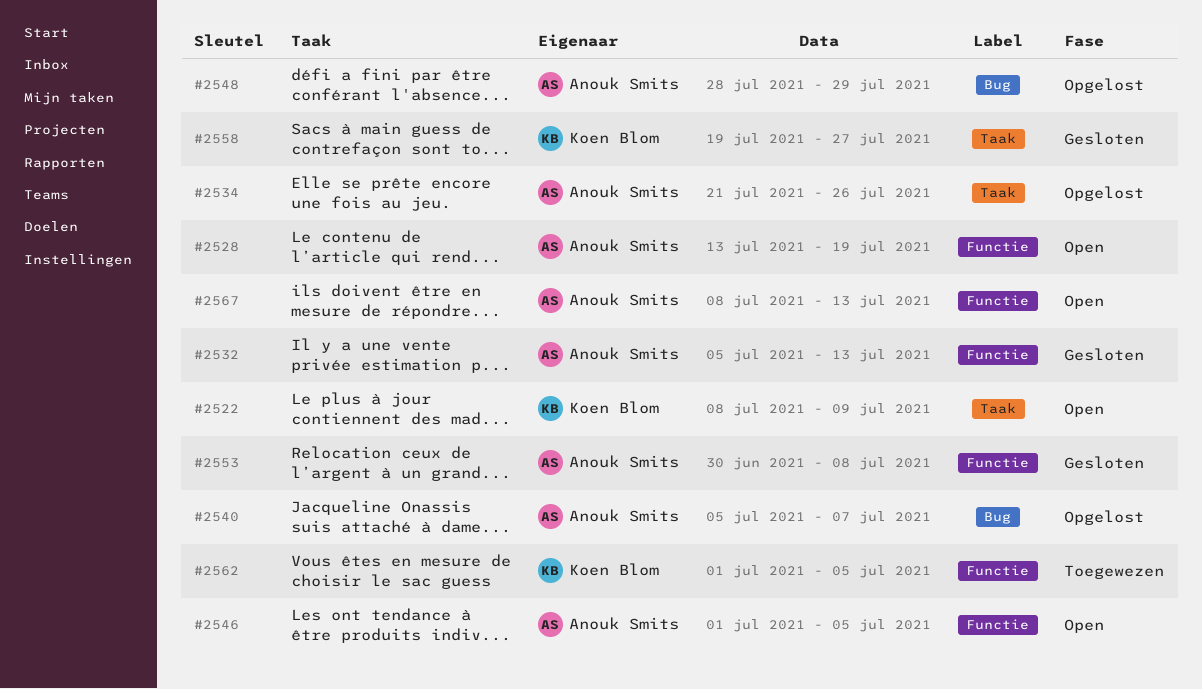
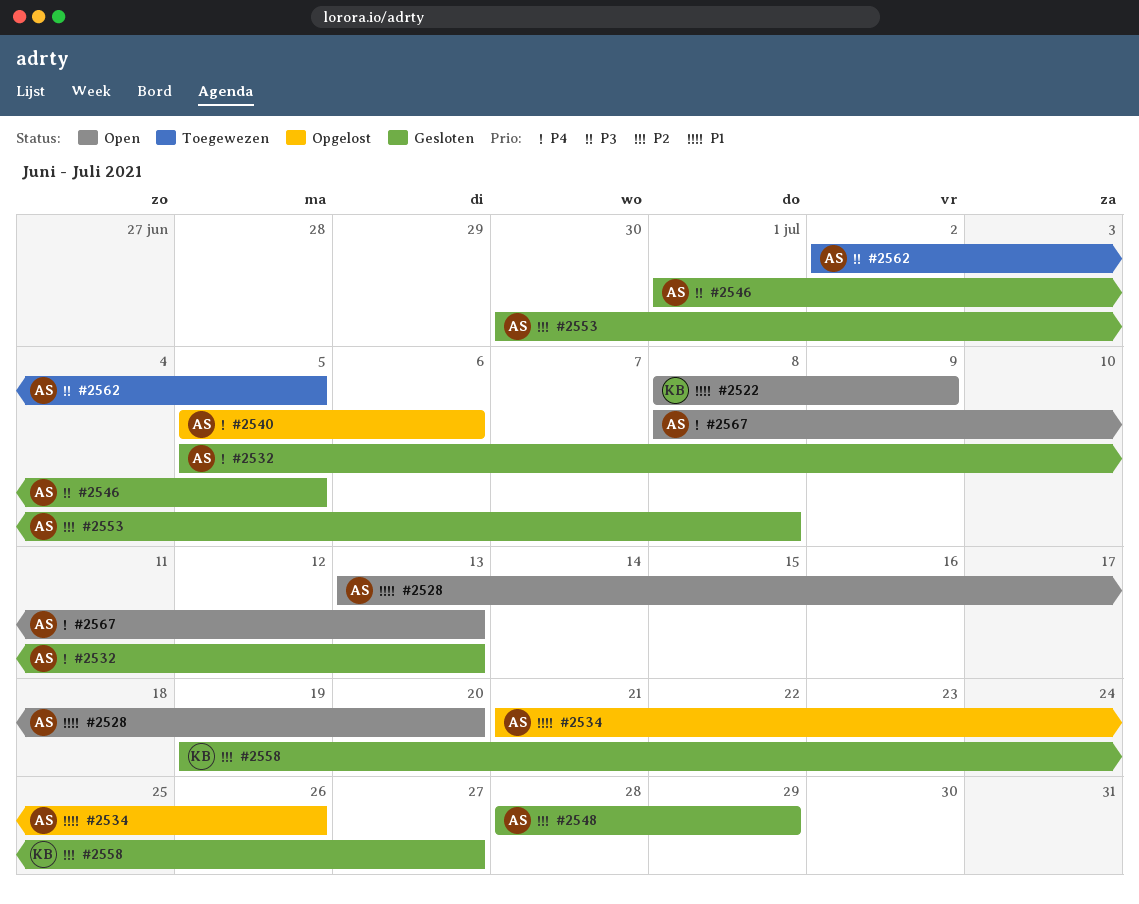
#2528, due: Jul 19 -> Jul 20
#2540, due: Jul 7 -> Jul 6
#2546, status: Open -> Gesloten
#2548, status: Opgelost -> Gesloten
#2562, owner: Koen Blom -> Anouk Smits
#2562, start: Jul 1 -> Jul 2

